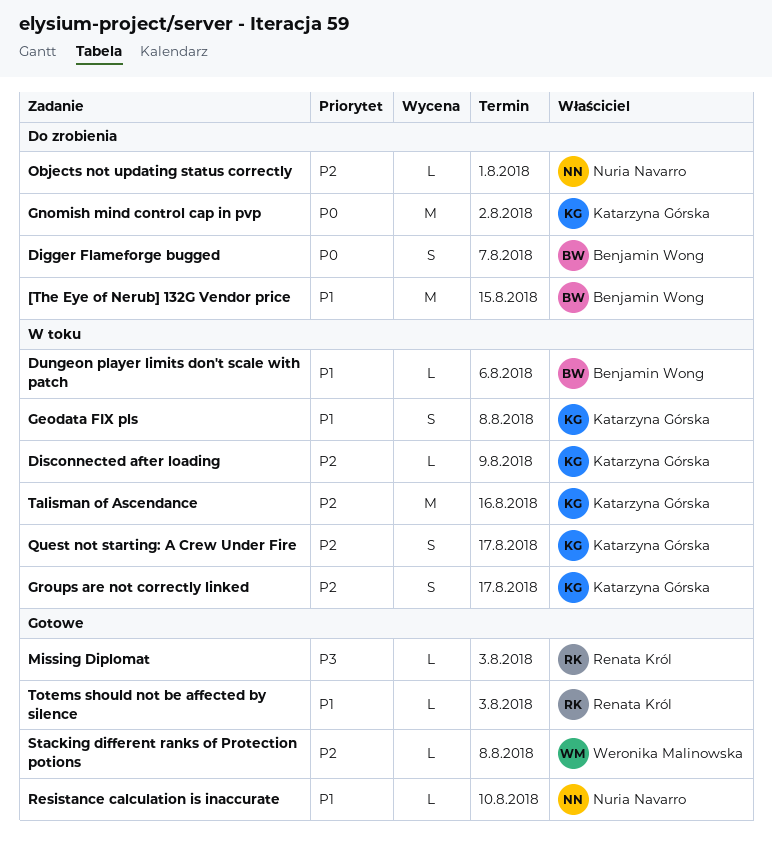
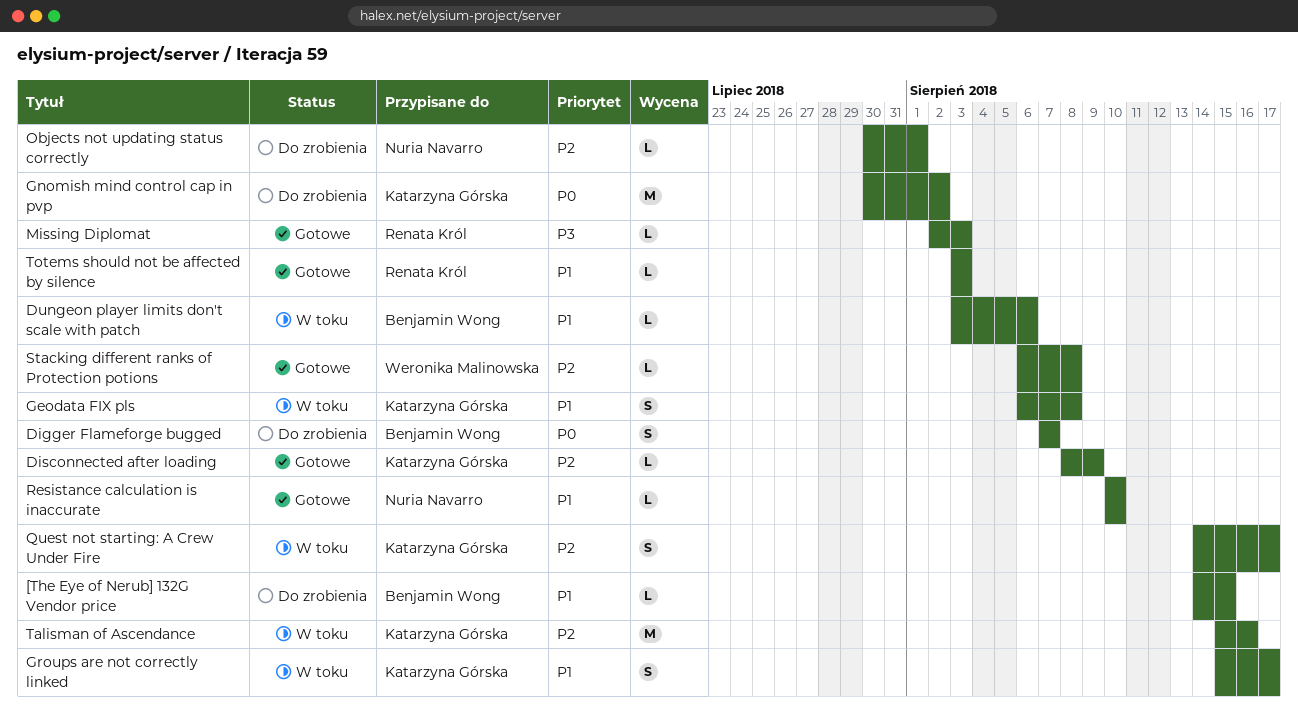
[The Eye of Nerub] 132G Vendor price, estimate: M -> L
Disconnected after loading, status: W toku -> Gotowe
Groups are not correctly linked, priority: P2 -> P1

